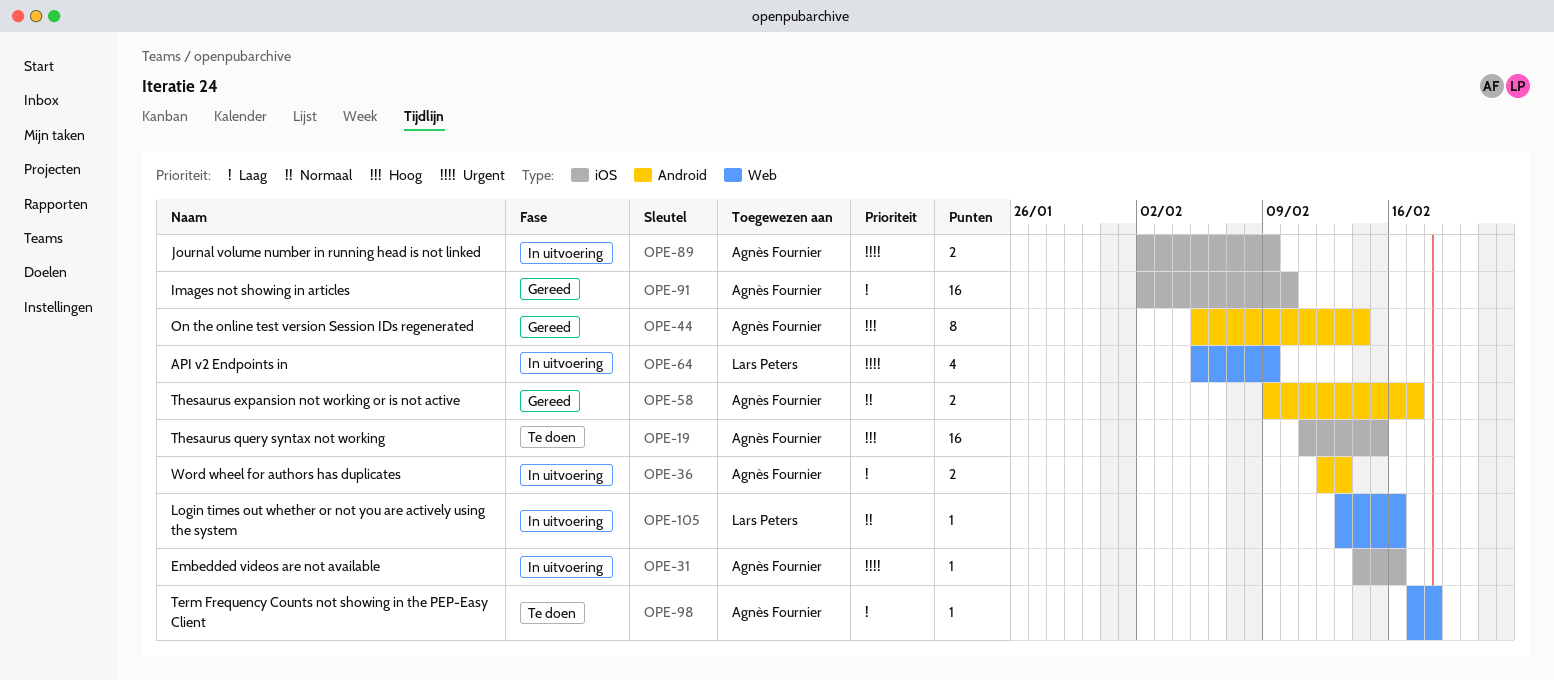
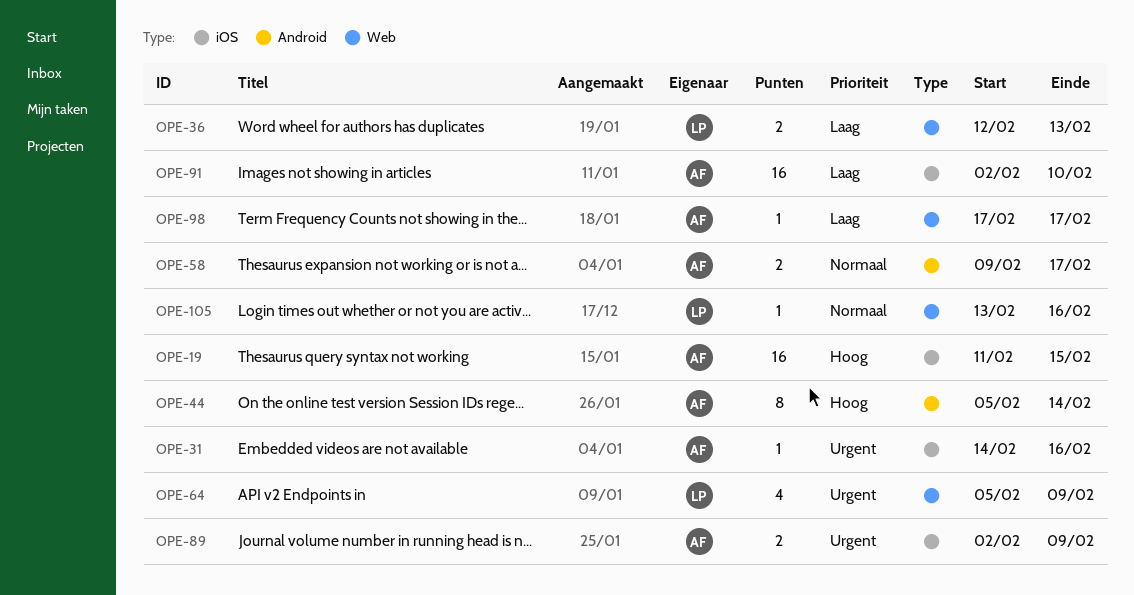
OPE-36, owner: Agnès Fournier -> Lars Peters
OPE-36, label: Android -> Web
OPE-98, due: Feb 18 -> Feb 17

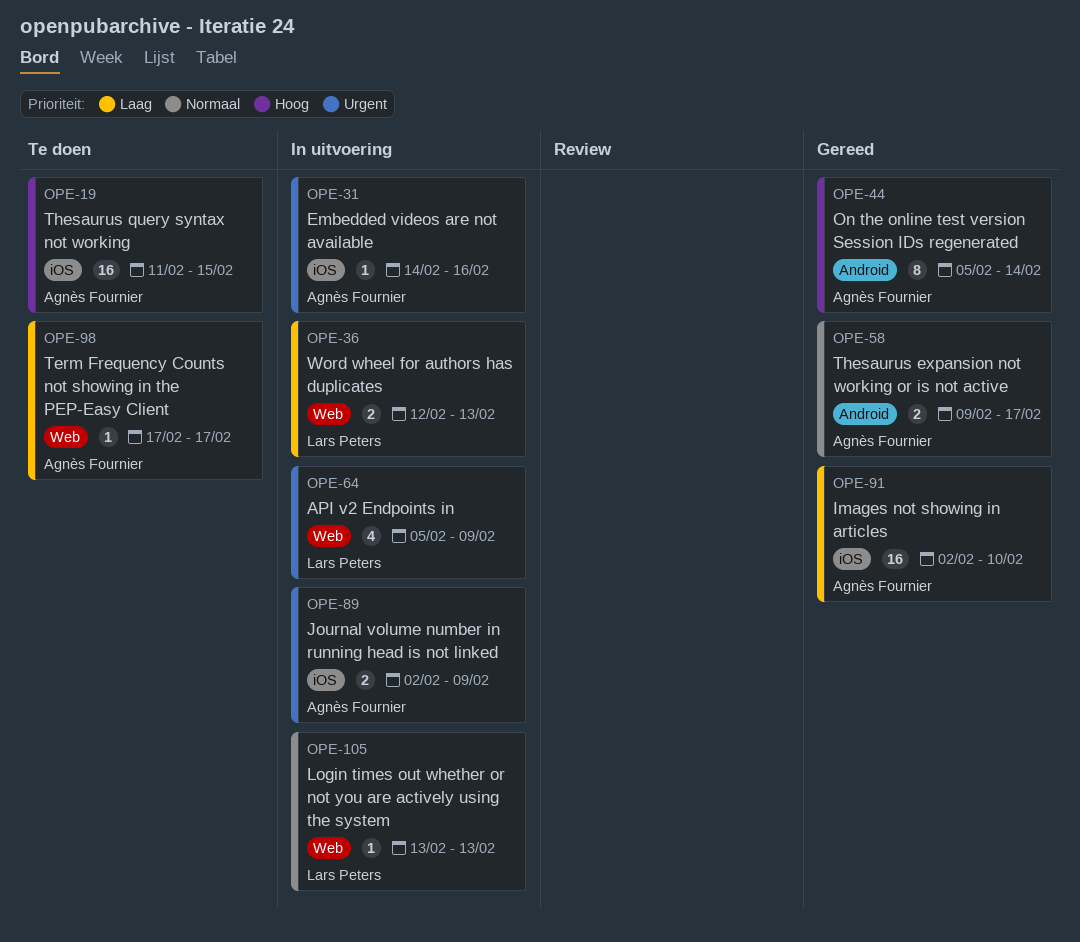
OPE-105, due: Feb 16 -> Feb 13

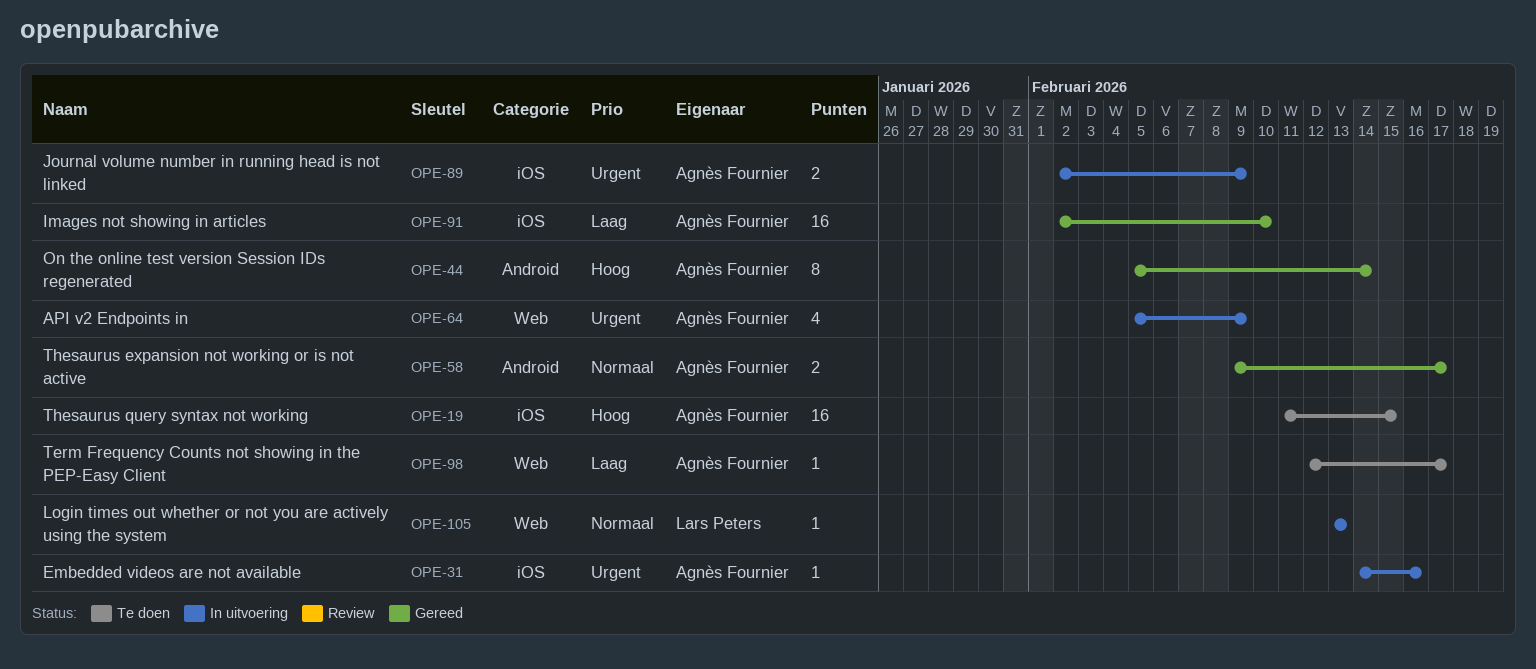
OPE-36: present -> none
OPE-64, owner: Lars Peters -> Agnès Fournier
OPE-98, start: Feb 17 -> Feb 12

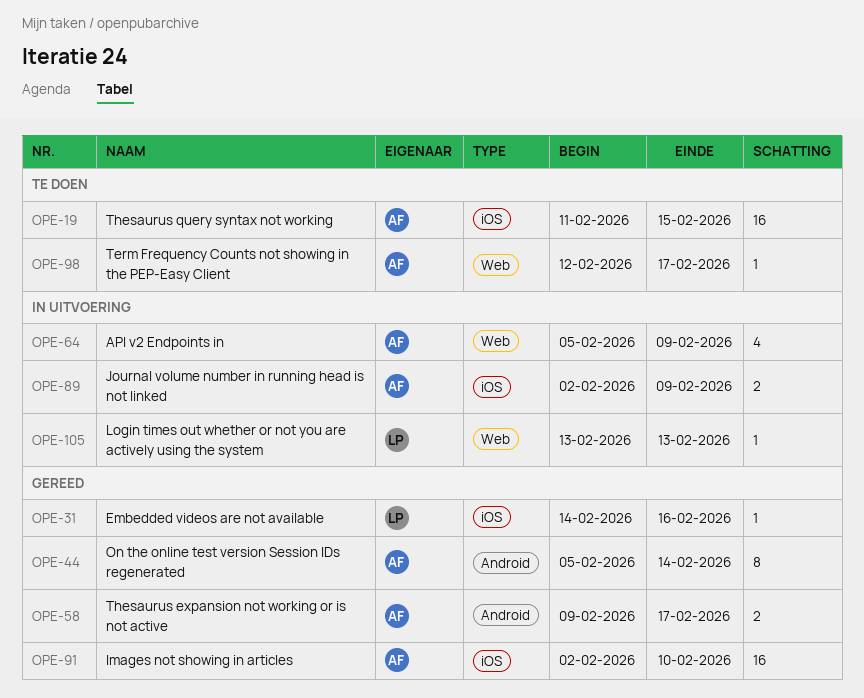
OPE-31, status: In uitvoering -> Gereed
OPE-31, owner: Agnès Fournier -> Lars Peters

